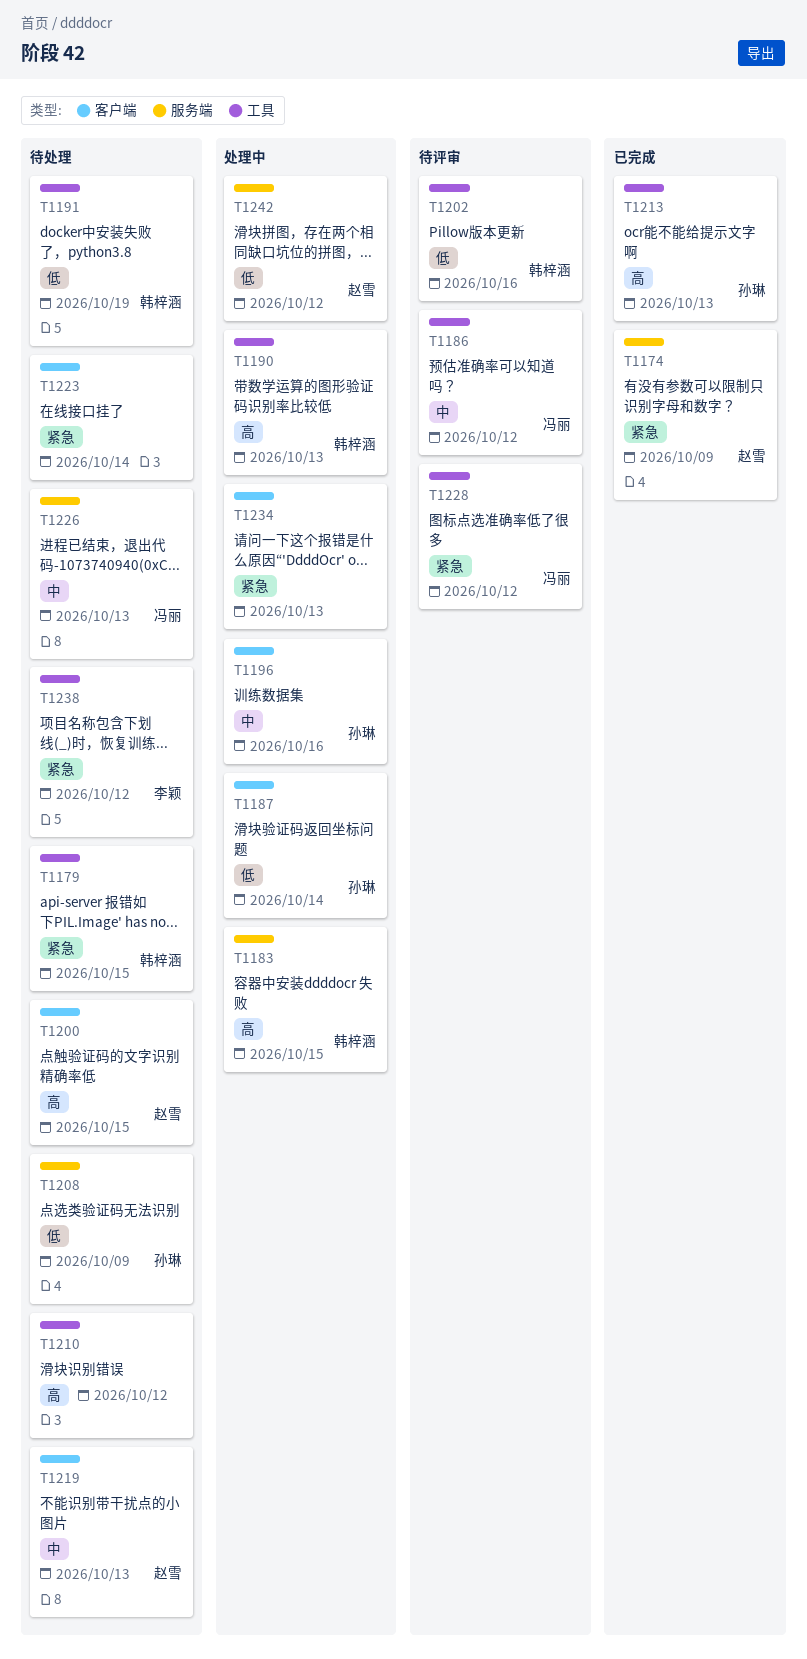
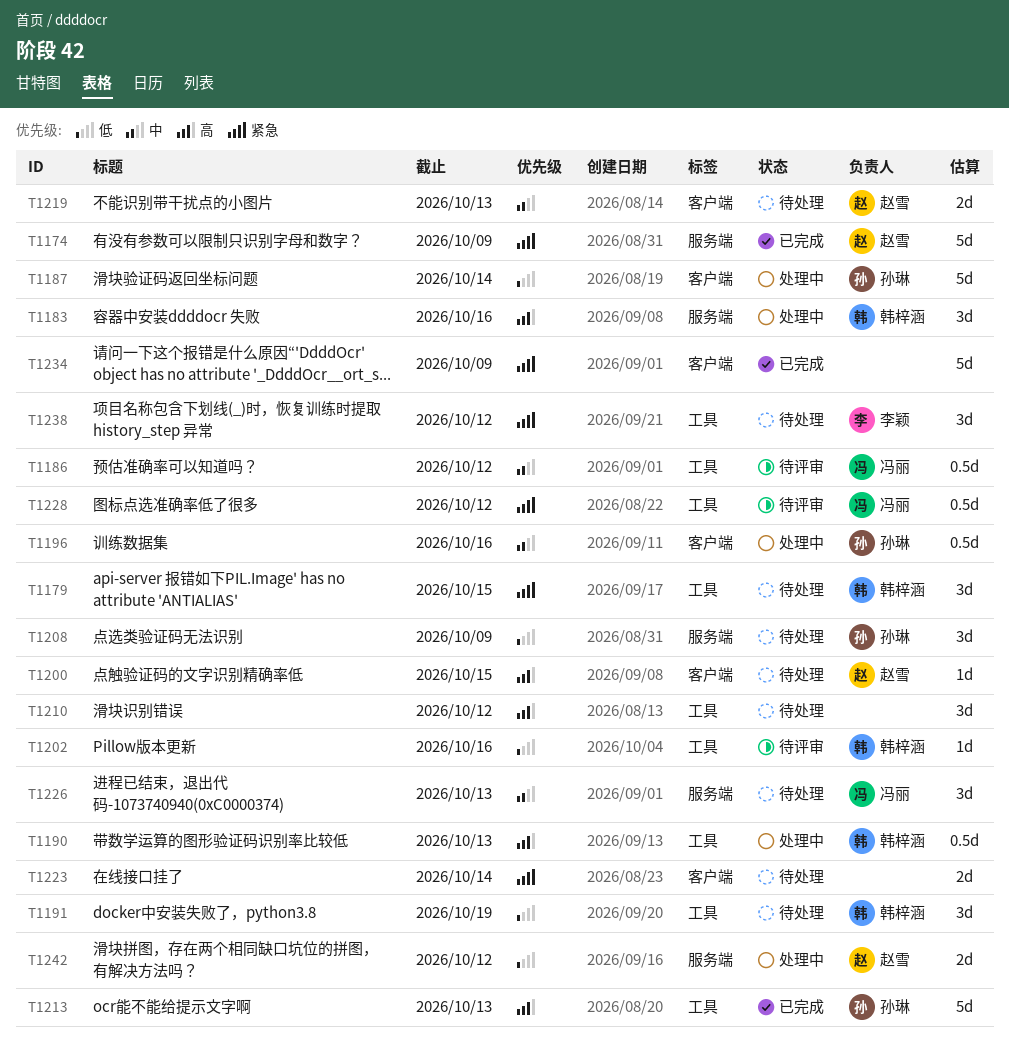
T1183, due: Oct 15 -> Oct 16
T1234, status: 处理中 -> 已完成
T1234, due: Oct 13 -> Oct 9

